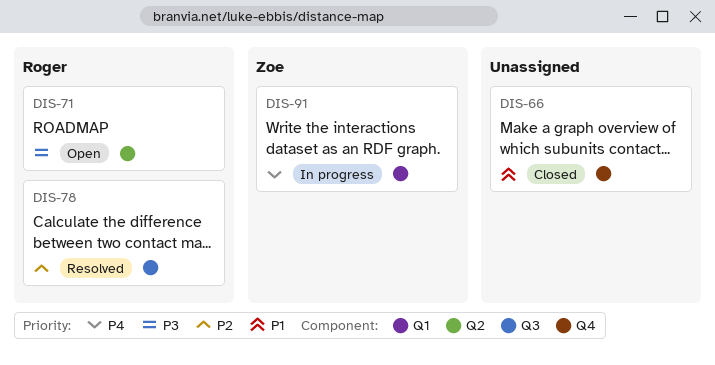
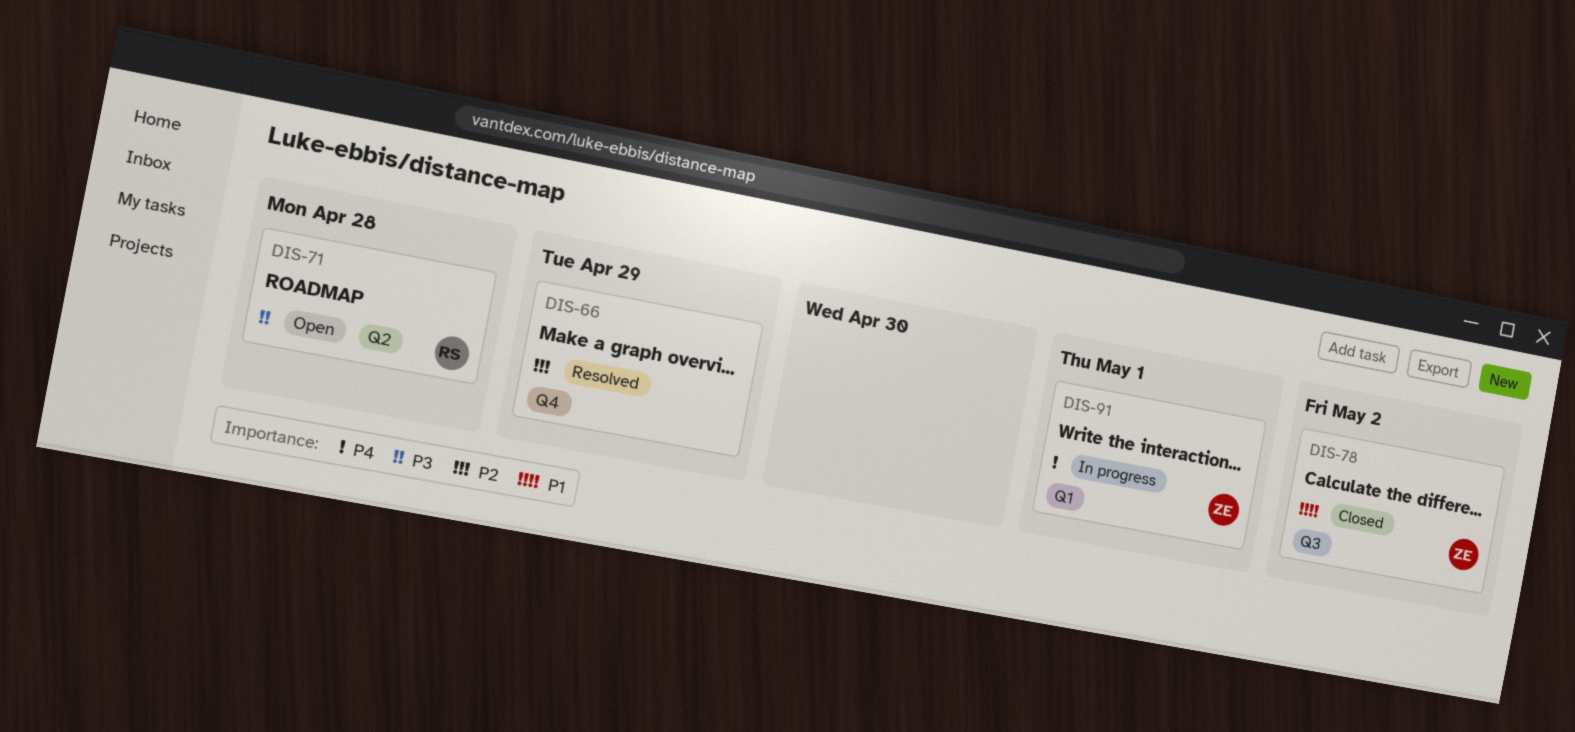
DIS-66, status: Closed -> Resolved
DIS-66, priority: P1 -> P2
DIS-78, status: Resolved -> Closed
DIS-78, owner: Roger -> Zoe
DIS-78, priority: P2 -> P1

